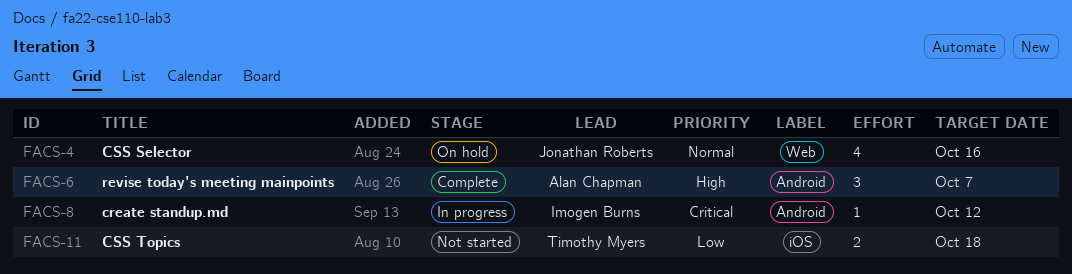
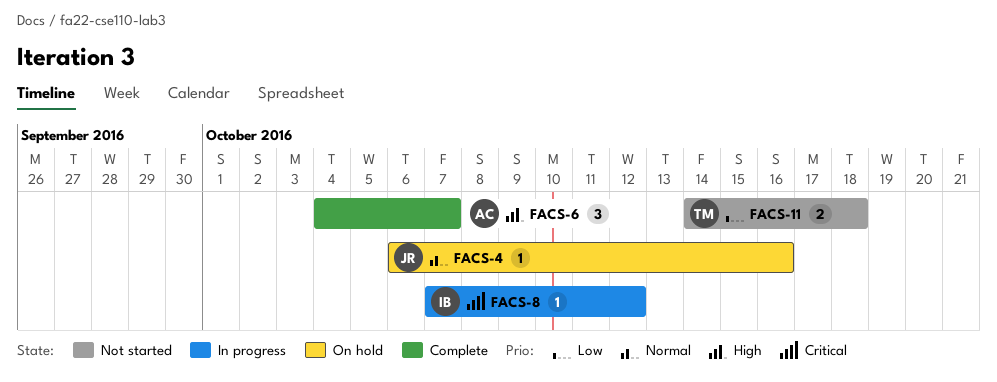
FACS-4, estimate: 4 -> 1

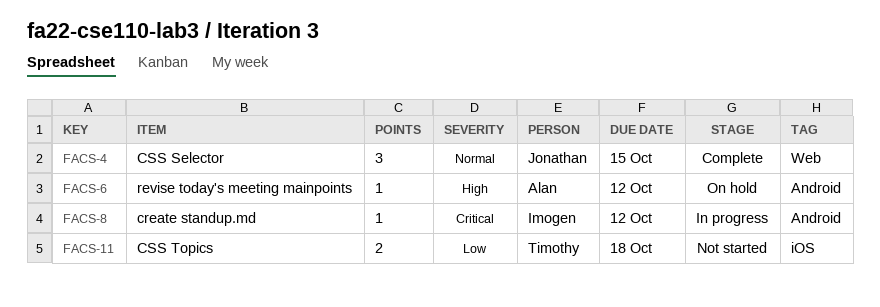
FACS-4, status: On hold -> Complete
FACS-4, estimate: 1 -> 3
FACS-4, due: Oct 16 -> Oct 15
FACS-6, status: Complete -> On hold
FACS-6, estimate: 3 -> 1
FACS-6, due: Oct 7 -> Oct 12

